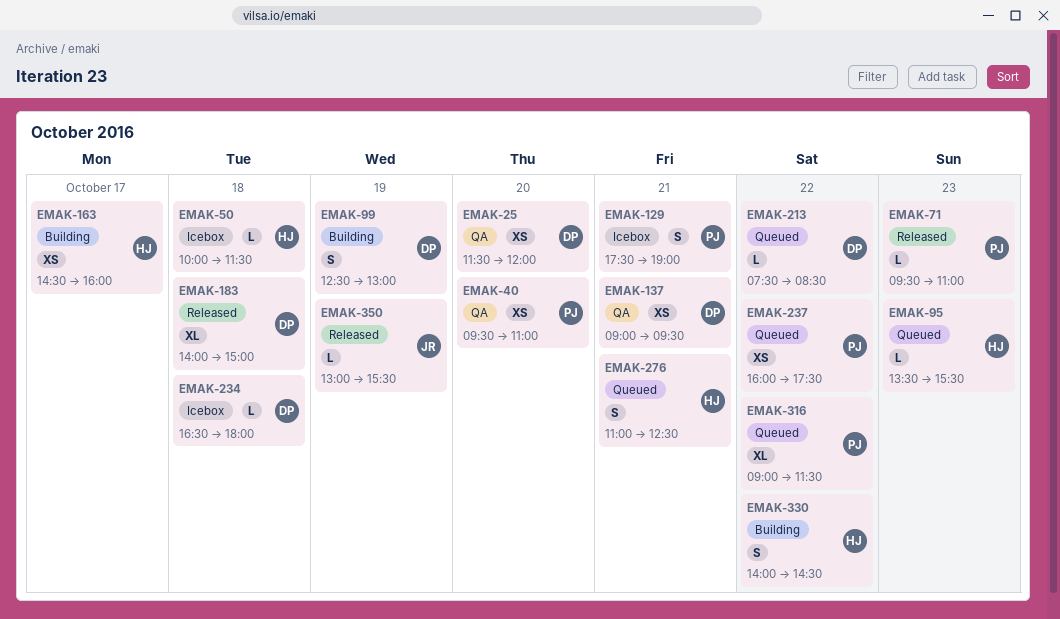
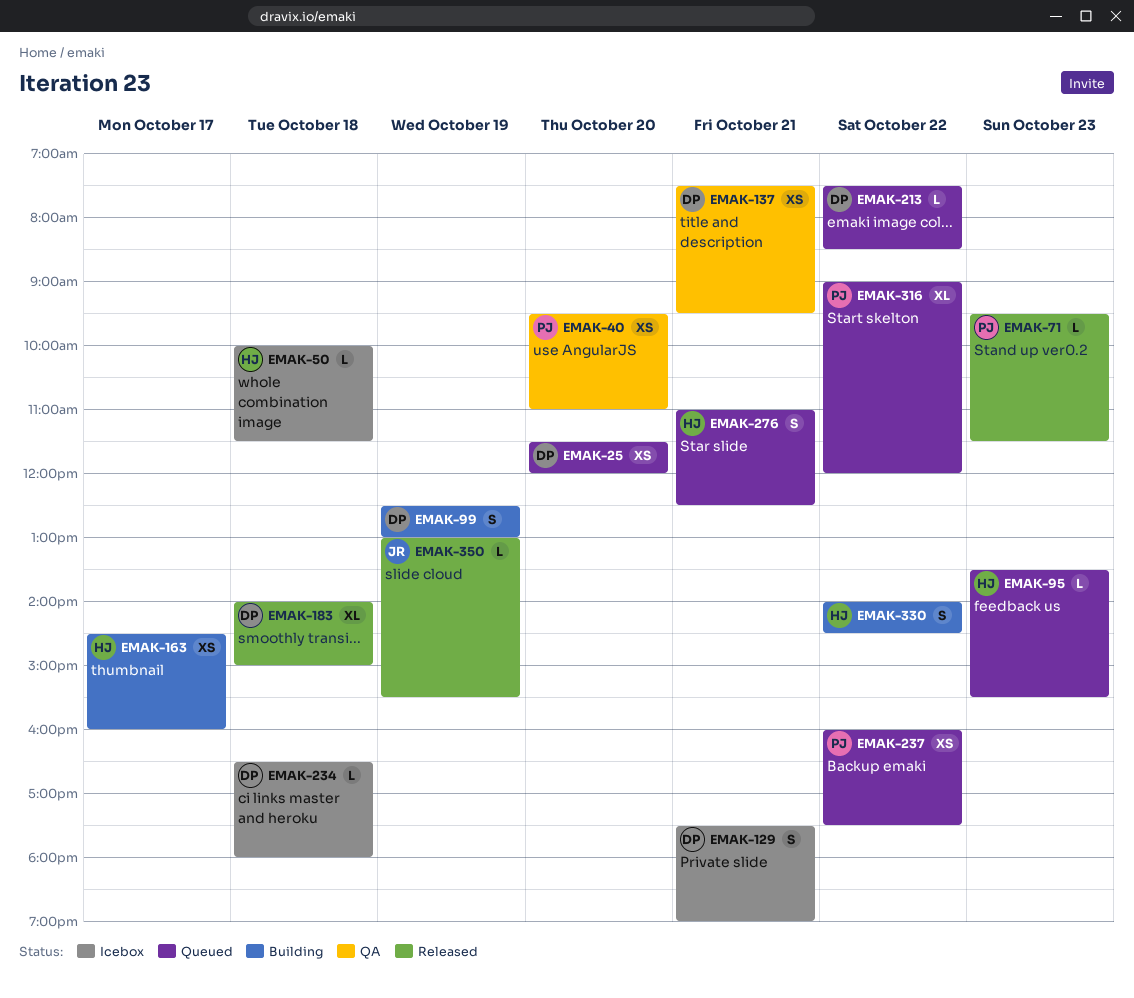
EMAK-25, status: QA -> Queued
EMAK-71, ends: 11:00 -> 11:30
EMAK-129, owner: PJ -> DP
EMAK-137, begins: 09:00 -> 07:30
EMAK-316, ends: 11:30 -> 12:00

